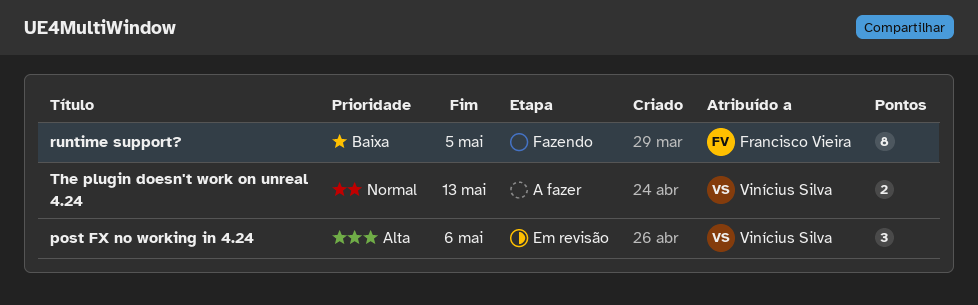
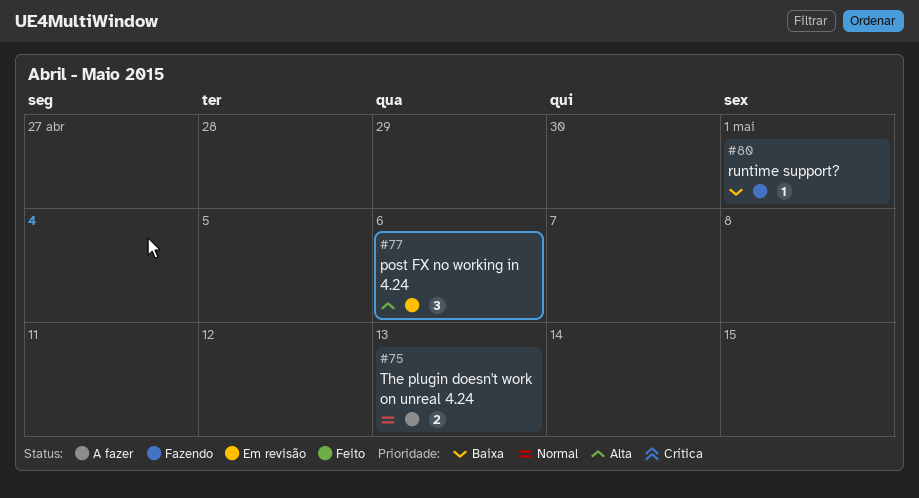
runtime support?, estimate: 8 -> 1
runtime support?, due: May 5 -> May 1

